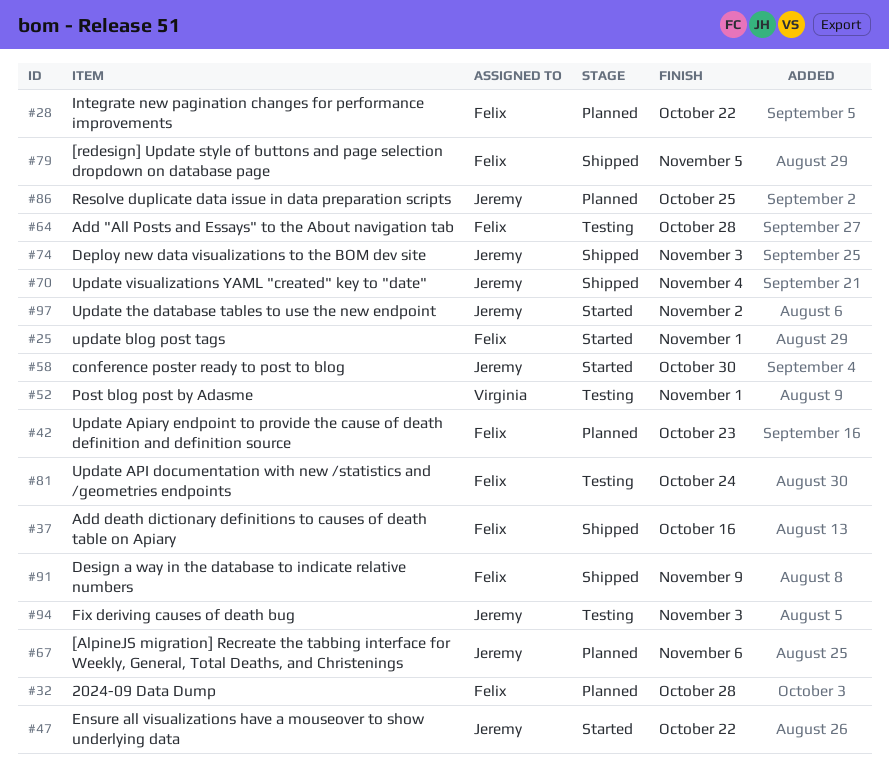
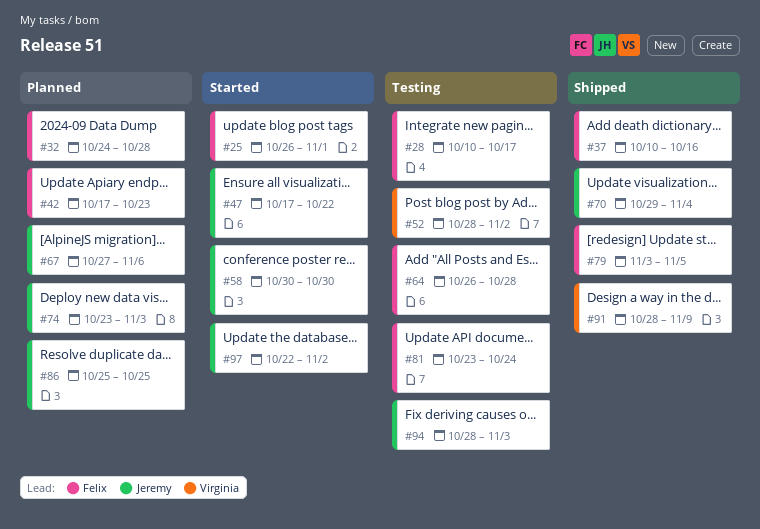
#28, status: Planned -> Testing
#28, due: Oct 22 -> Oct 17
#52, due: Nov 1 -> Nov 2
#74, status: Shipped -> Planned
#91, owner: Felix -> Virginia

